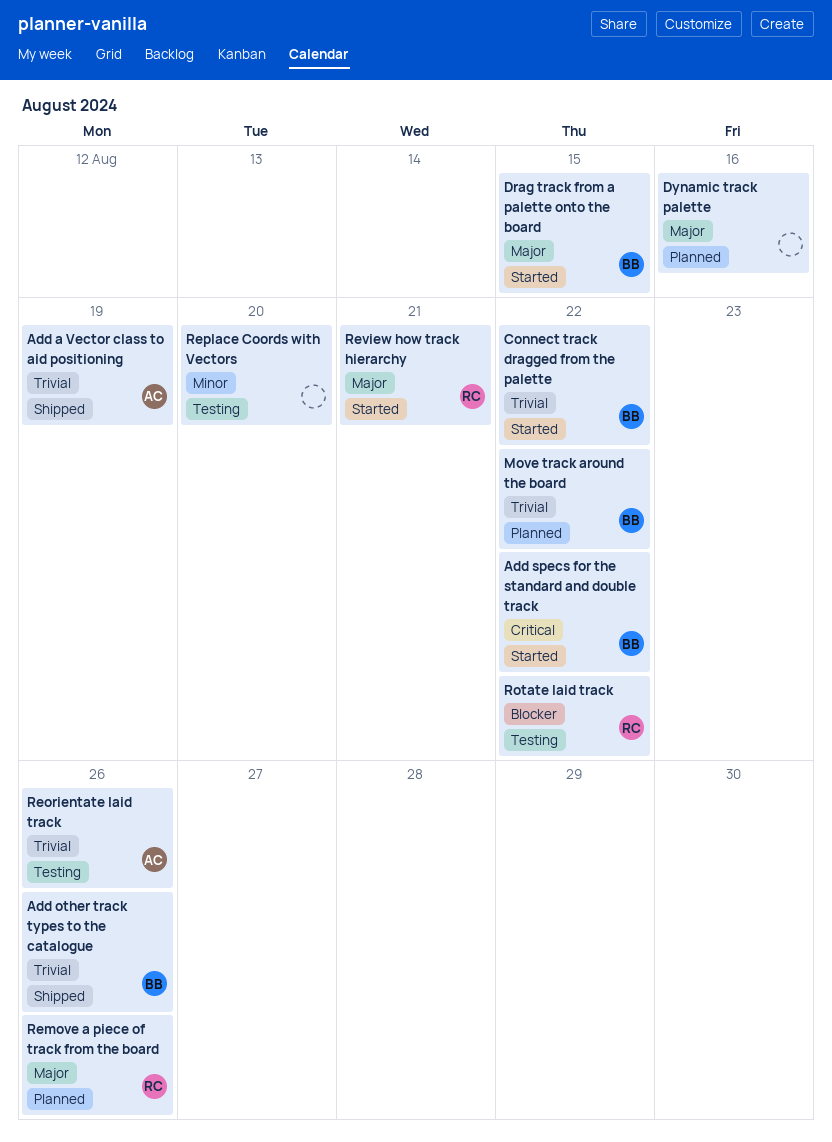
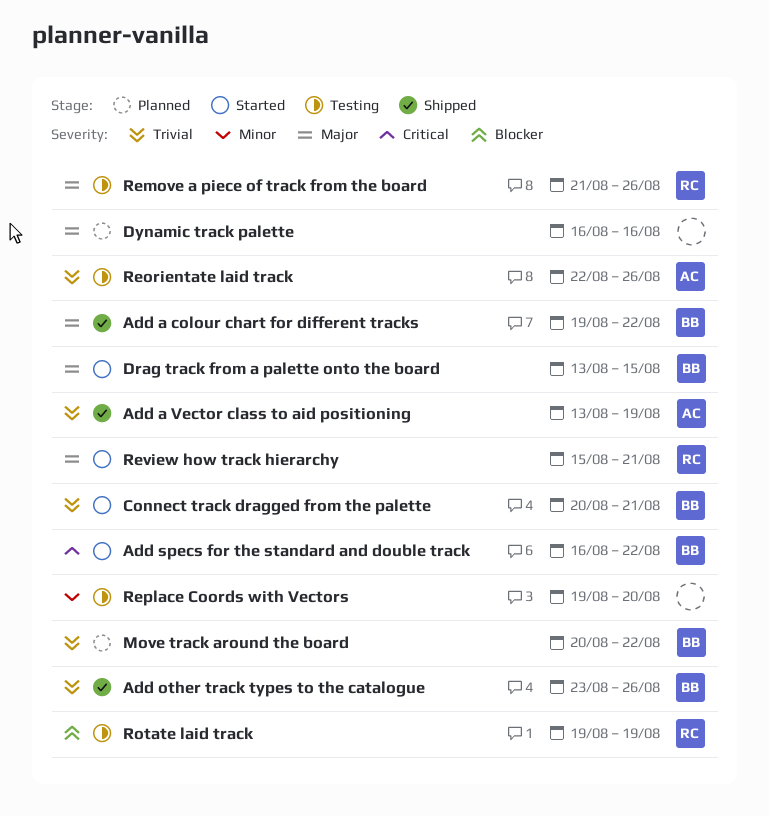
Add a colour chart for different tracks: none -> present
Connect track dragged from the palette, due: Aug 22 -> Aug 21
Remove a piece of track from the board, status: Planned -> Testing
Rotate laid track, due: Aug 22 -> Aug 19

